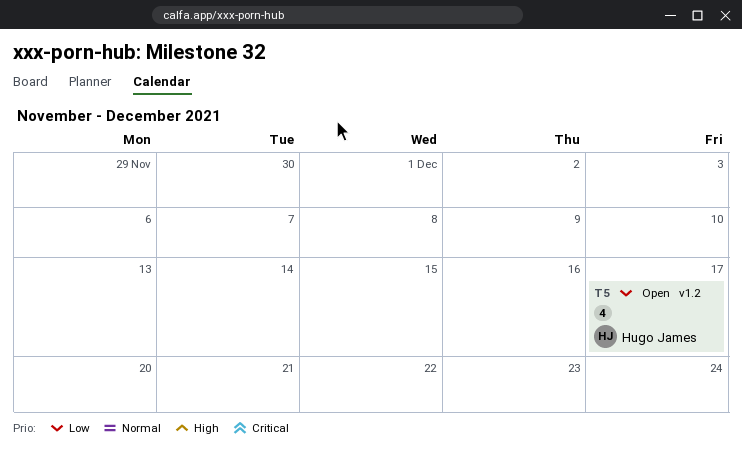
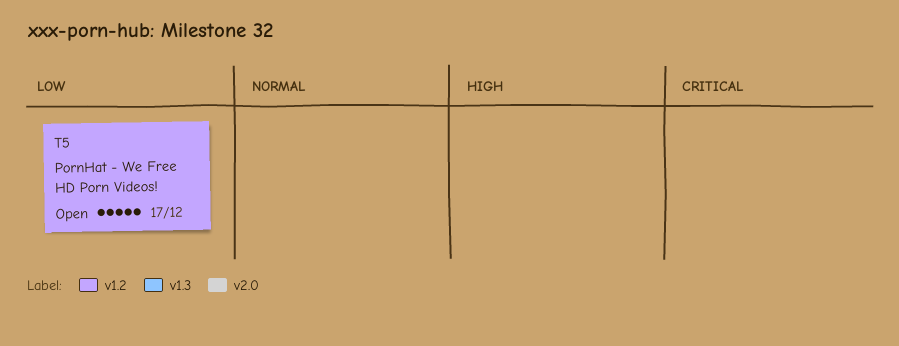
T5, estimate: 4 -> 5

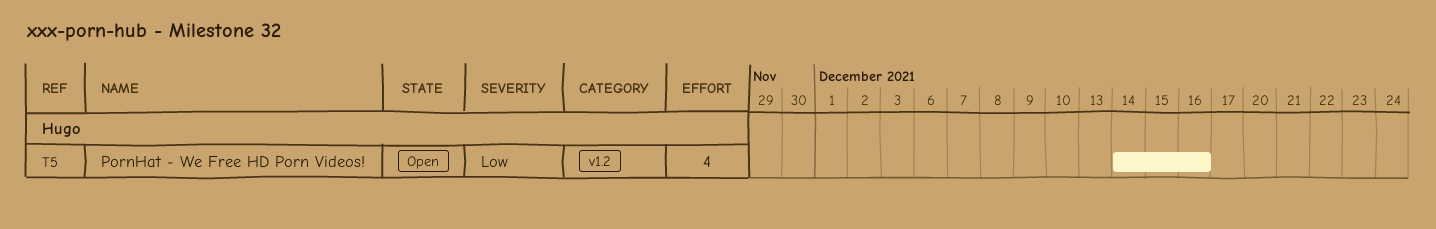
T5, estimate: 5 -> 4
T5, due: Dec 17 -> Dec 16

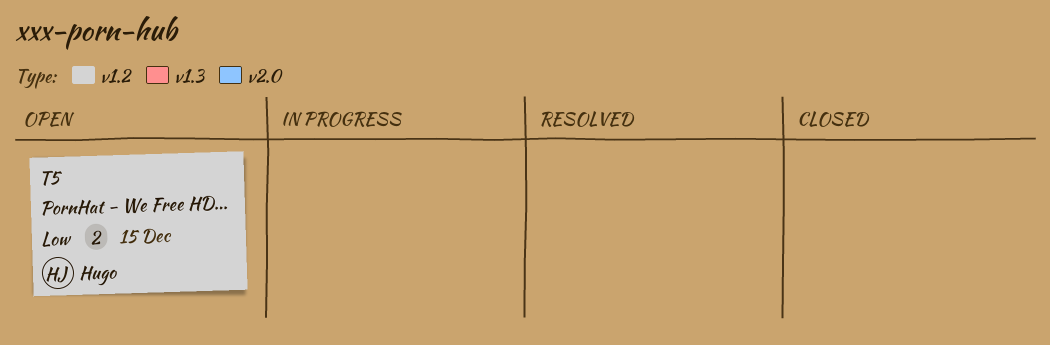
T5, estimate: 4 -> 2
T5, due: Dec 16 -> Dec 15

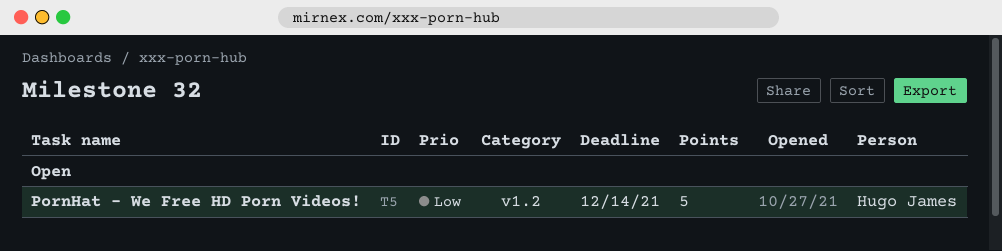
T5, estimate: 2 -> 5
T5, due: Dec 15 -> Dec 14

